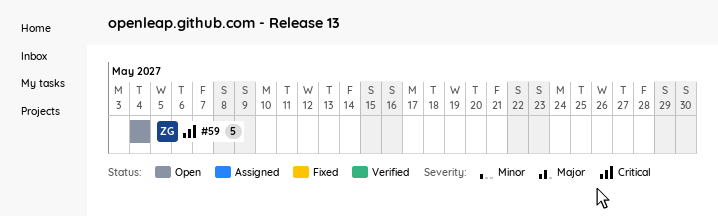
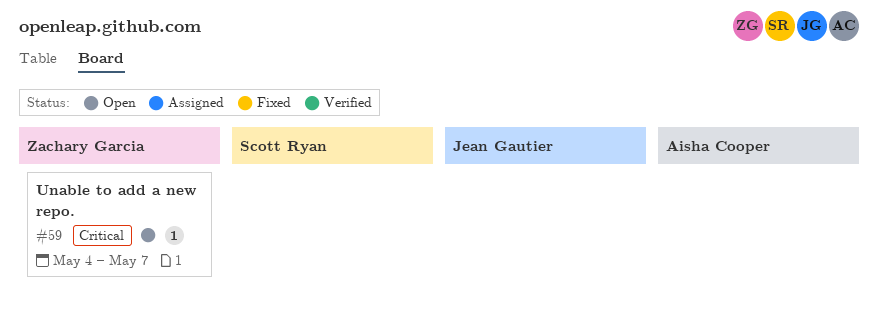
#59, estimate: 5 -> 1
#59, due: May 4 -> May 7

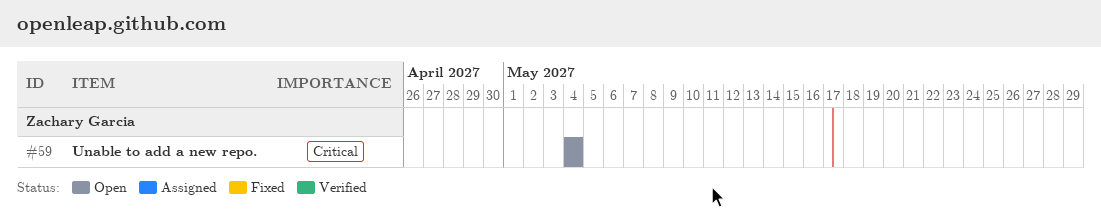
#59, due: May 7 -> May 4

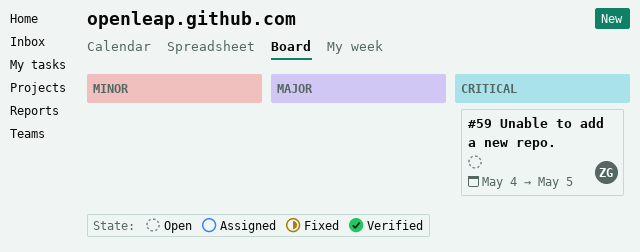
#59, due: May 4 -> May 5

